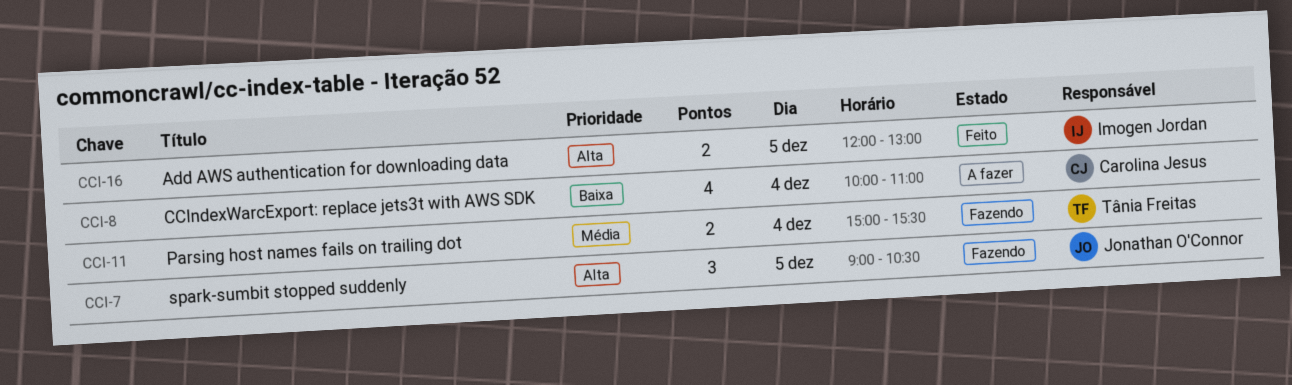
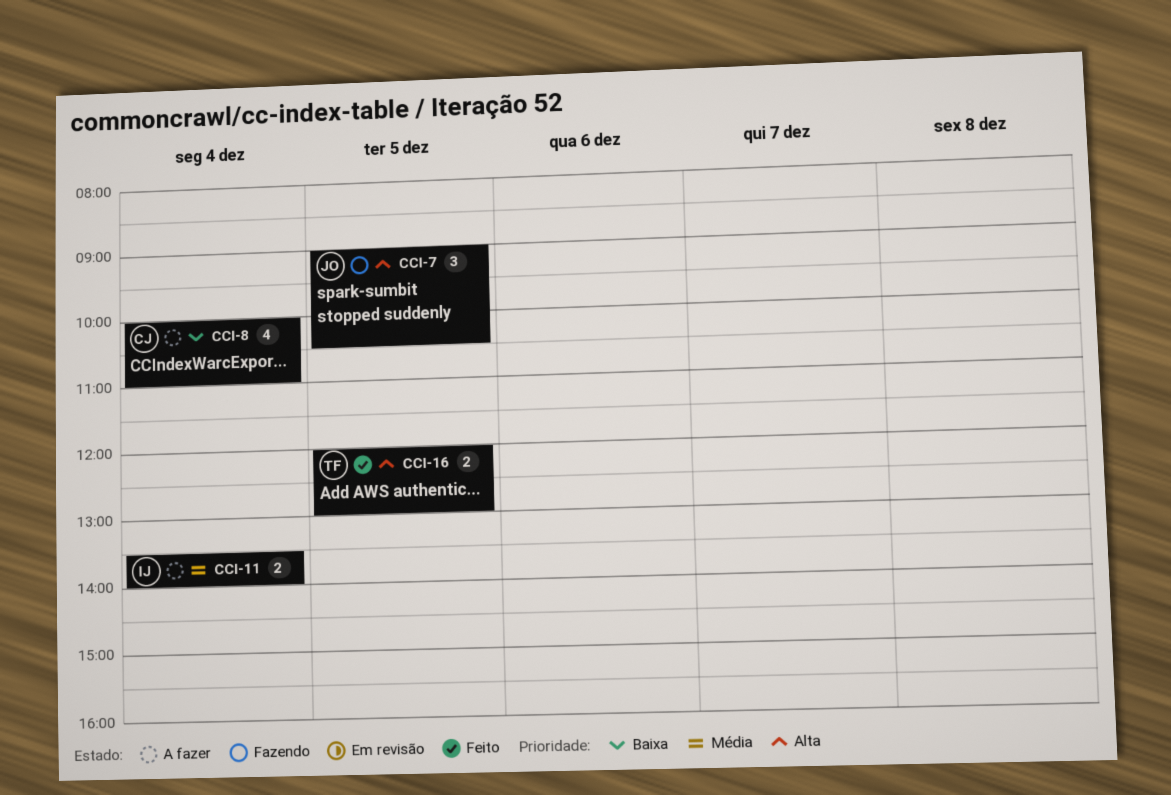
CCI-11, status: Fazendo -> A fazer
CCI-11, owner: Tânia Freitas -> Imogen Jordan
CCI-11, begins: 15:00 -> 13:30
CCI-11, ends: 15:30 -> 14:00
CCI-16, owner: Imogen Jordan -> Tânia Freitas

